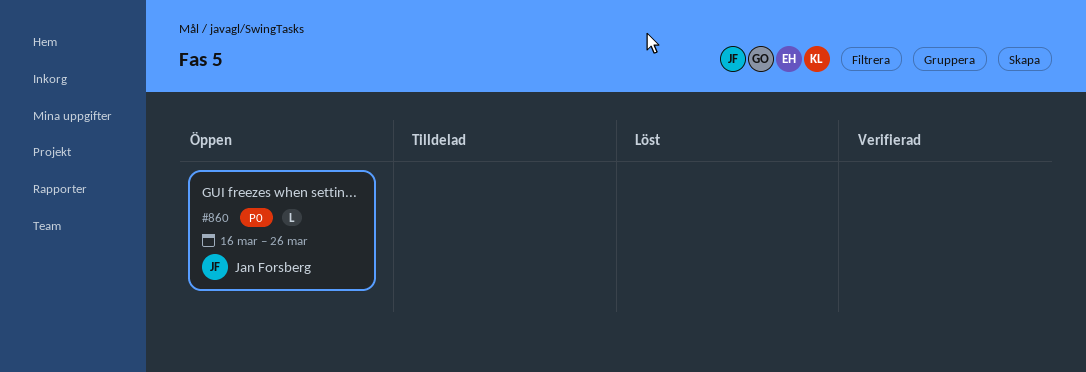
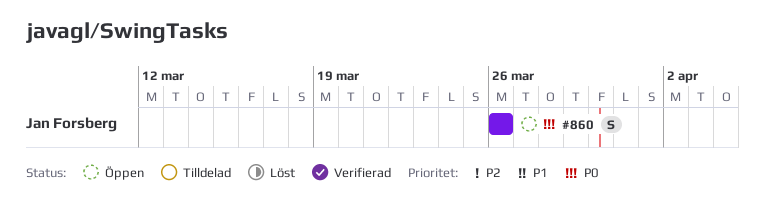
#860, estimate: L -> S
#860, start: Mar 16 -> Mar 26

